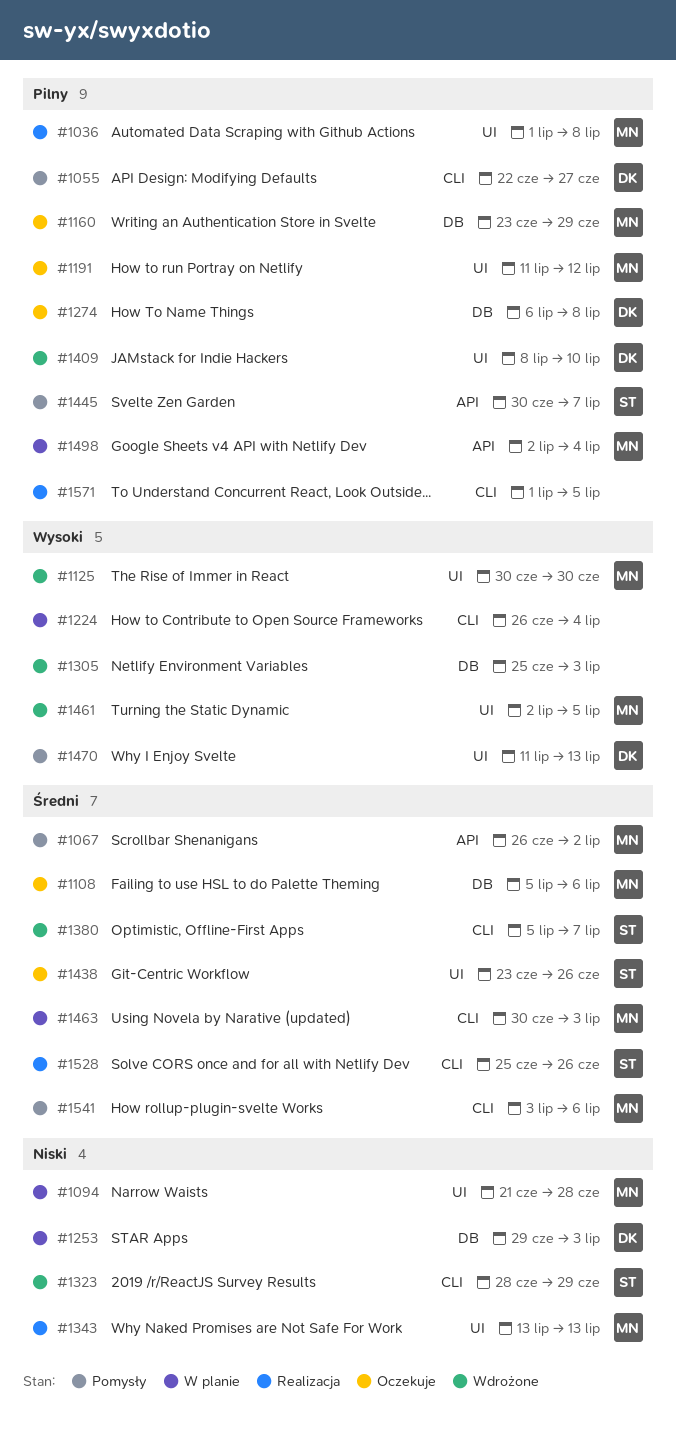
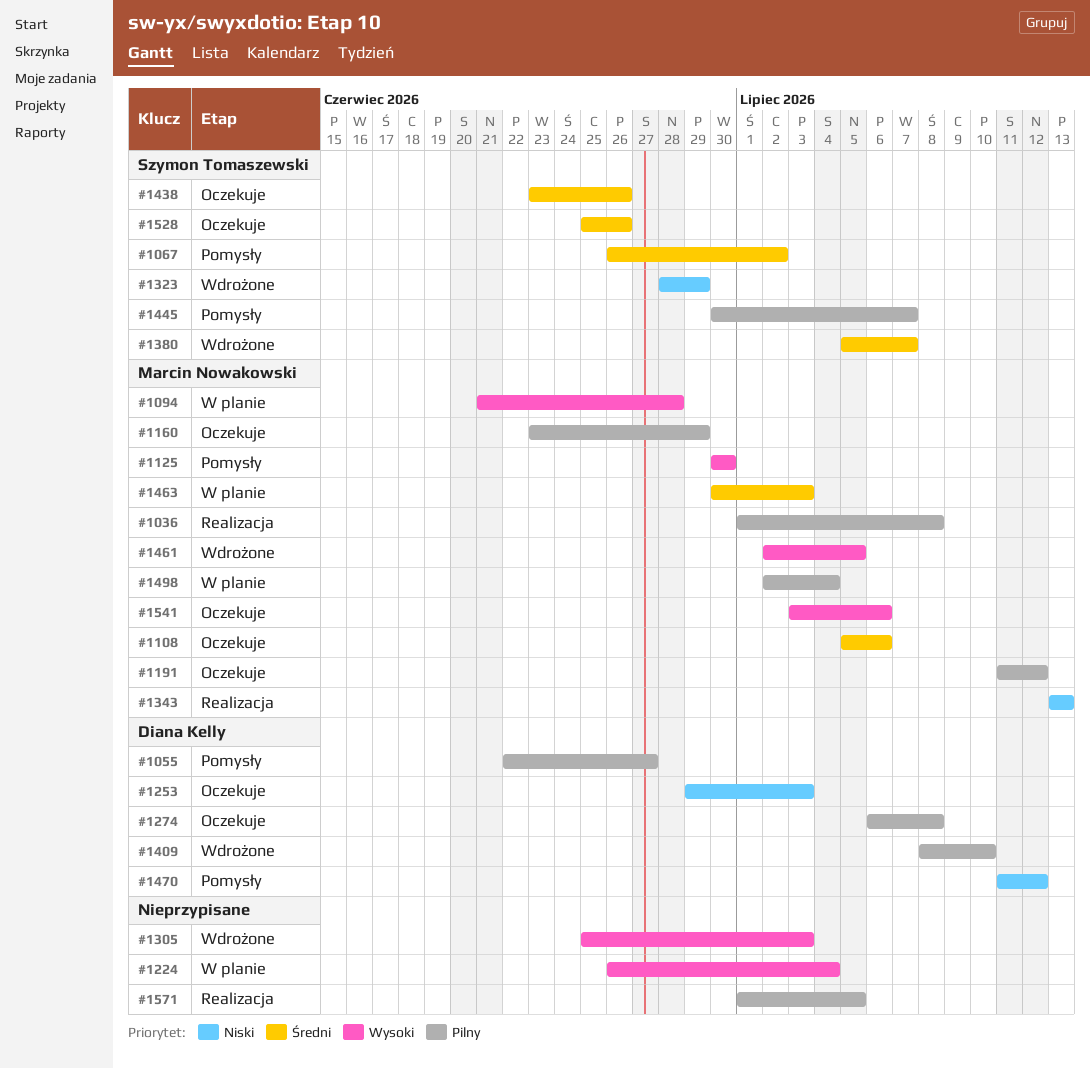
#1067, owner: Marcin Nowakowski -> Szymon Tomaszewski
#1094, priority: Niski -> Wysoki
#1125, status: Wdrożone -> Pomysły
#1253, status: W planie -> Oczekuje
#1470, priority: Wysoki -> Niski
#1470, due: Jul 13 -> Jul 12
#1528, status: Realizacja -> Oczekuje
#1541, status: Pomysły -> Oczekuje
#1541, priority: Średni -> Wysoki

